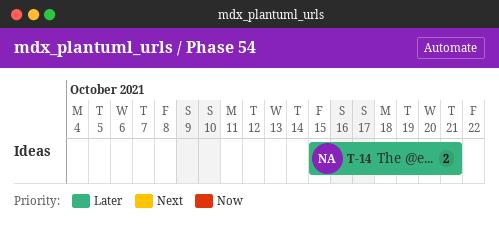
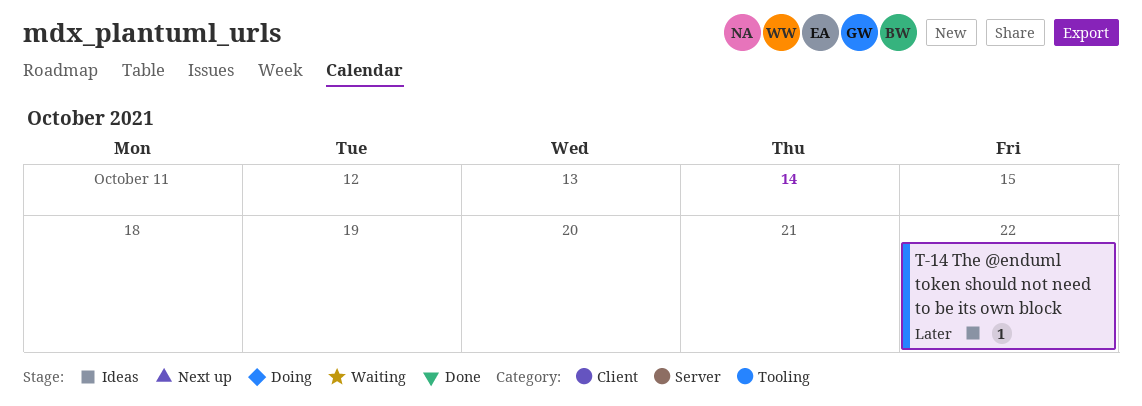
T-14, estimate: 2 -> 1
T-14, due: Oct 21 -> Oct 22

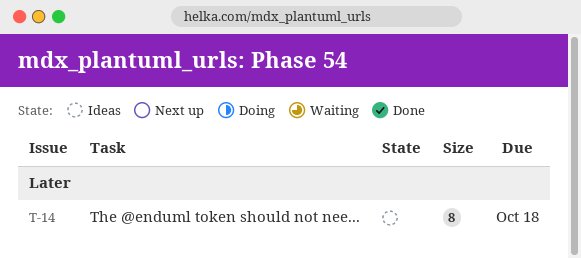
T-14, estimate: 1 -> 8
T-14, due: Oct 22 -> Oct 18

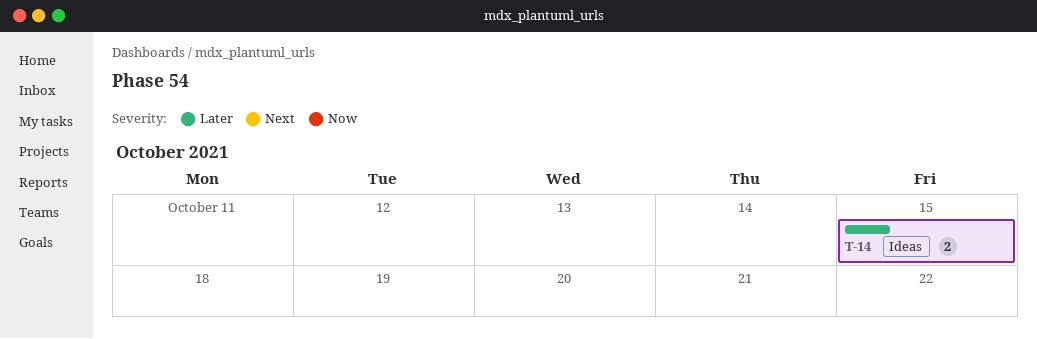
T-14, estimate: 8 -> 2
T-14, due: Oct 18 -> Oct 15

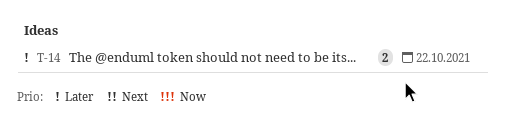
T-14, due: Oct 15 -> Oct 22

